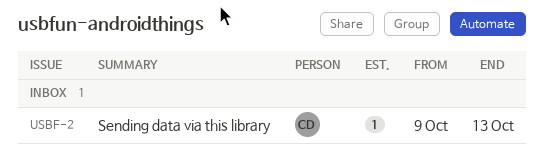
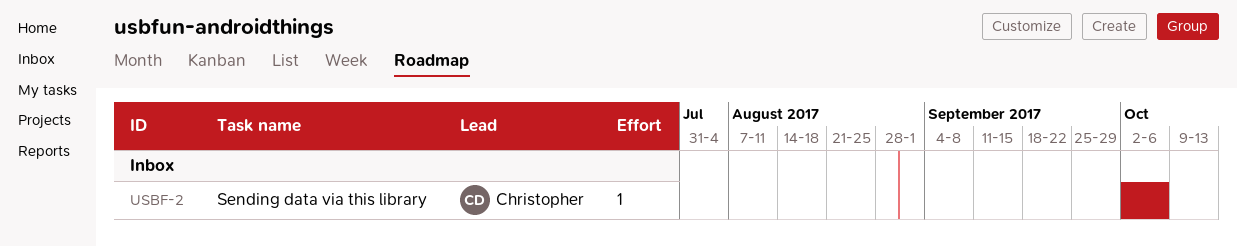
USBF-2, start: Oct 9 -> Oct 2
USBF-2, due: Oct 13 -> Oct 6

